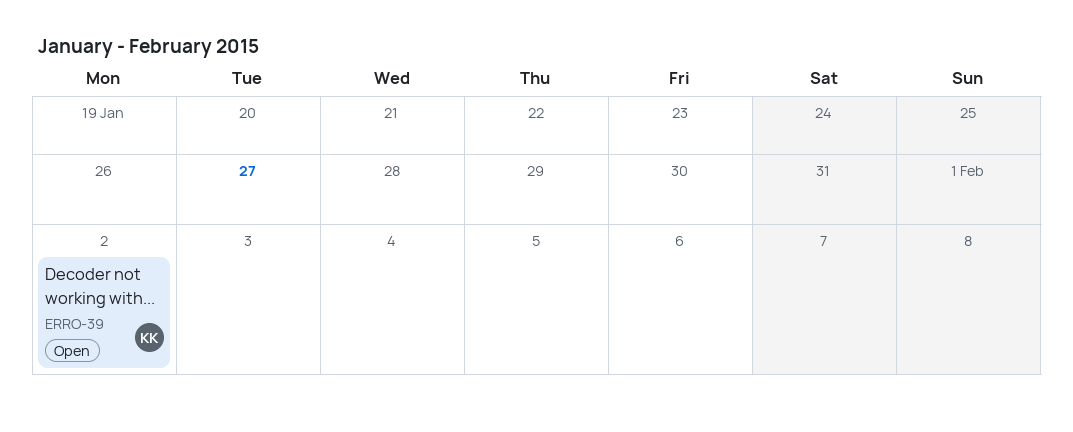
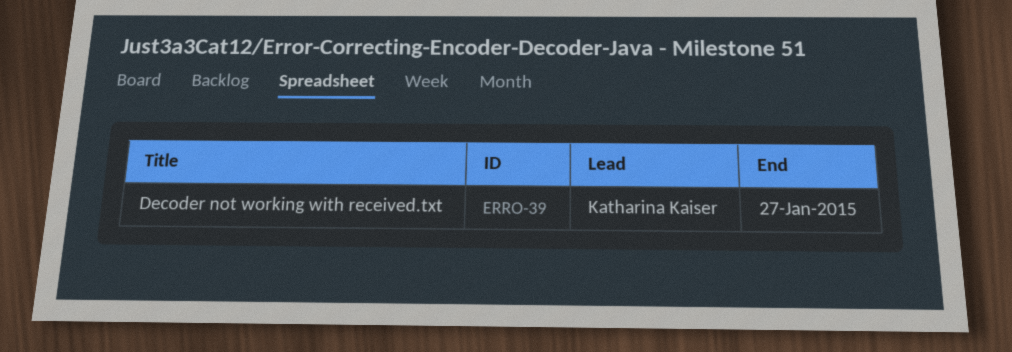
ERRO-39, due: Feb 2 -> Jan 27

